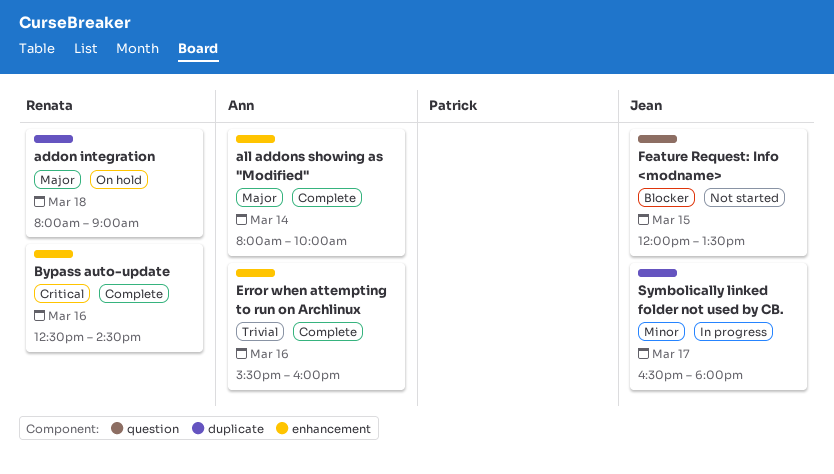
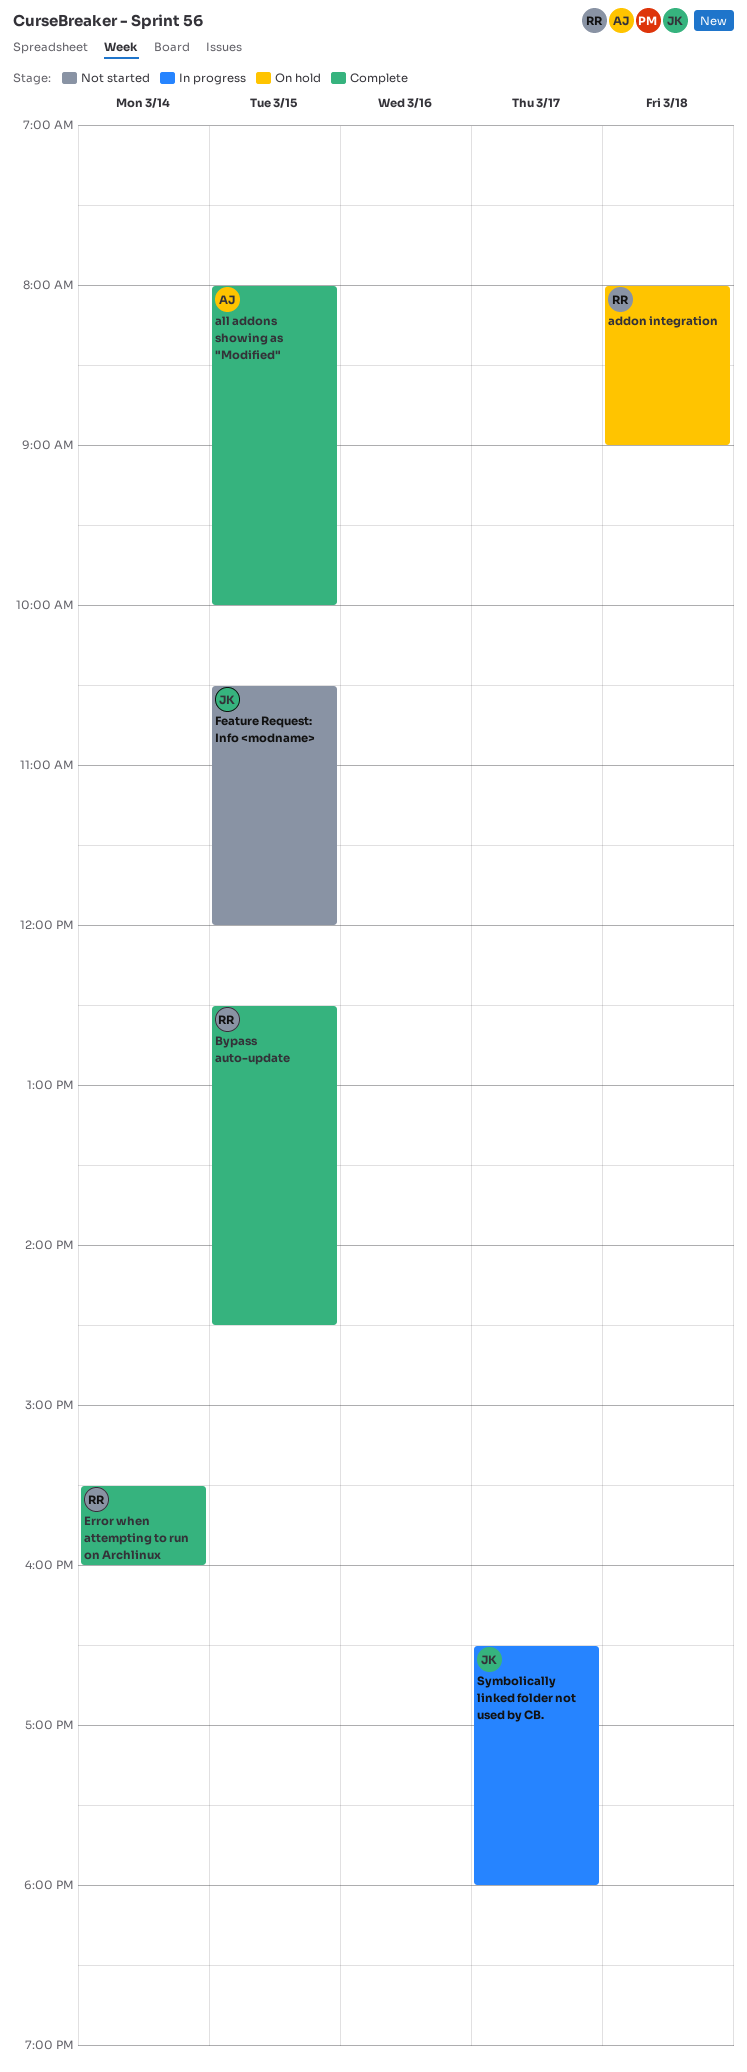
all addons showing as "Modified", day: Mar 14 -> Mar 15
Bypass auto-update, day: Mar 16 -> Mar 15
Error when attempting to run on Archlinux, owner: Ann -> Renata
Error when attempting to run on Archlinux, day: Mar 16 -> Mar 14
Feature Request: Info <modname>, begins: 12:00 -> 10:30
Feature Request: Info <modname>, ends: 13:30 -> 12:00

